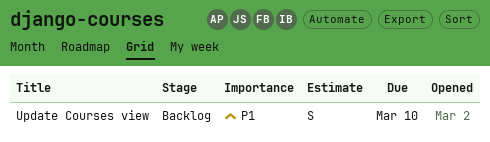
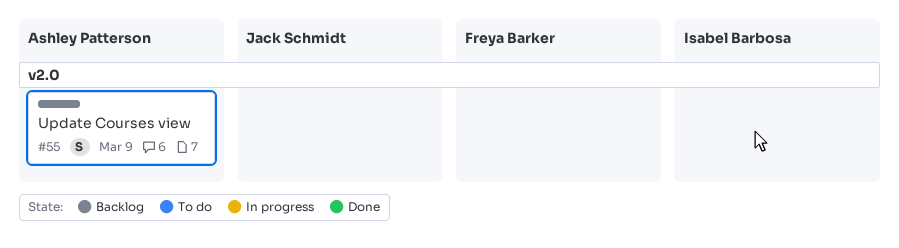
Update Courses view, due: Mar 10 -> Mar 9

